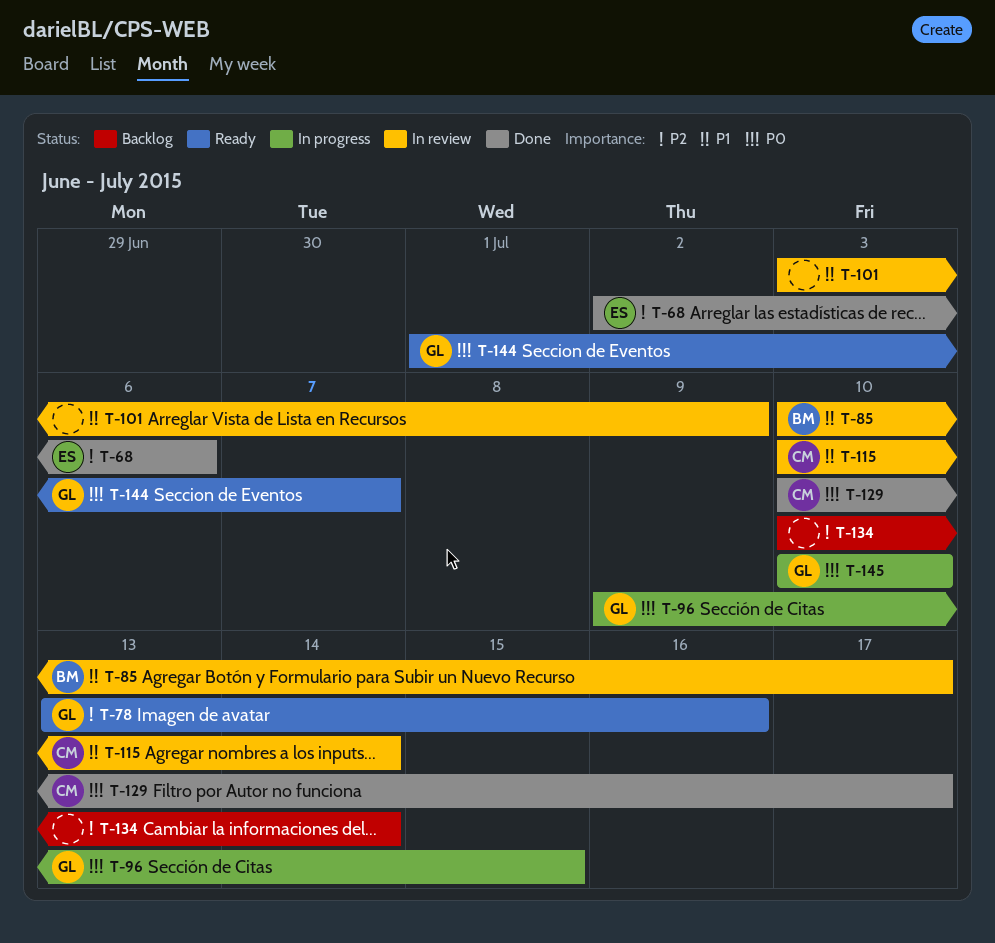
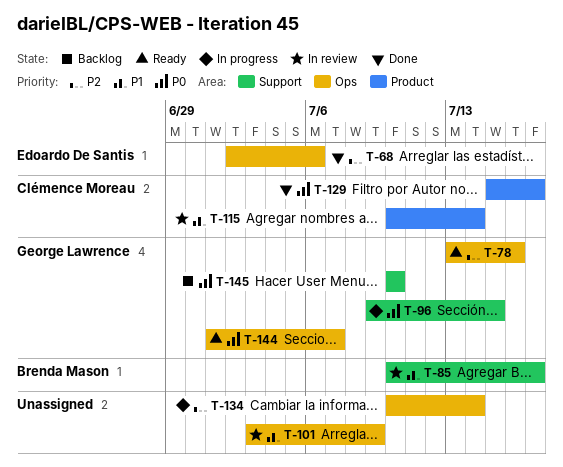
T-129, start: Jul 10 -> Jul 15
T-134, status: Backlog -> In progress
T-145, status: In progress -> Backlog

